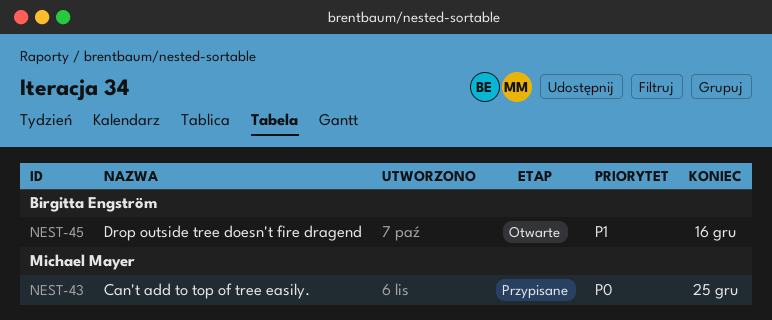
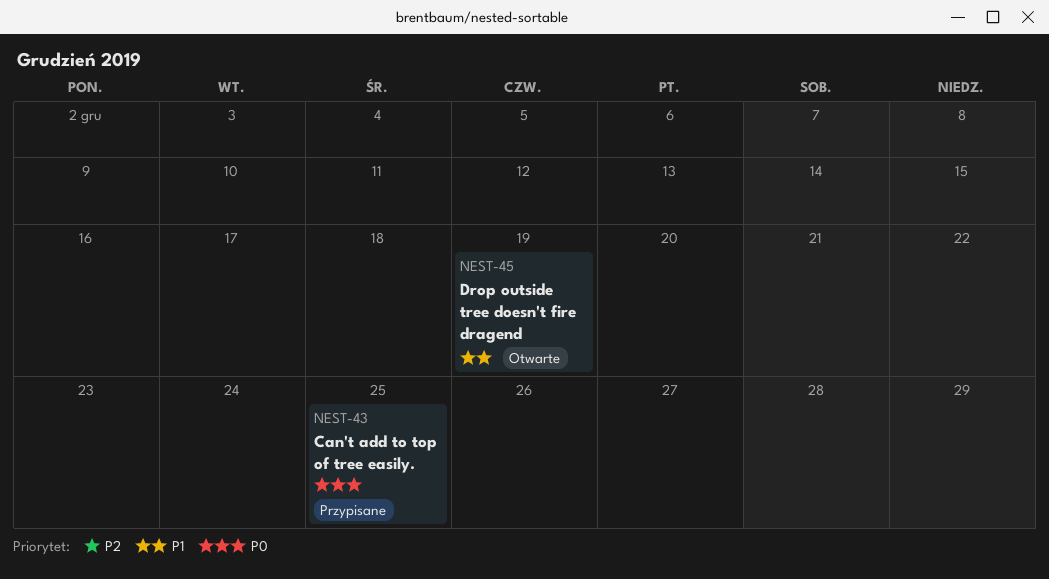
NEST-45, due: Dec 16 -> Dec 19

